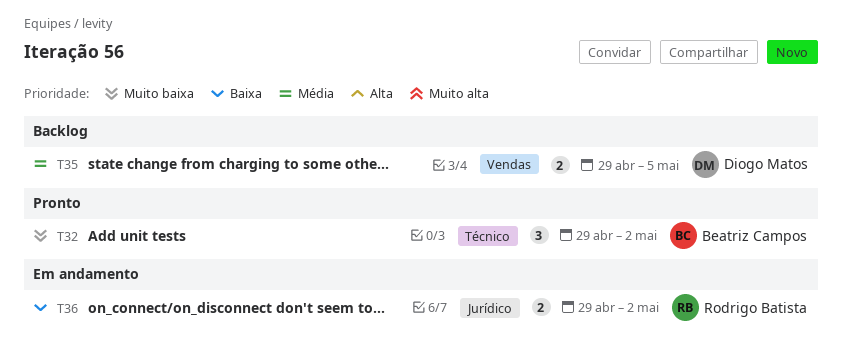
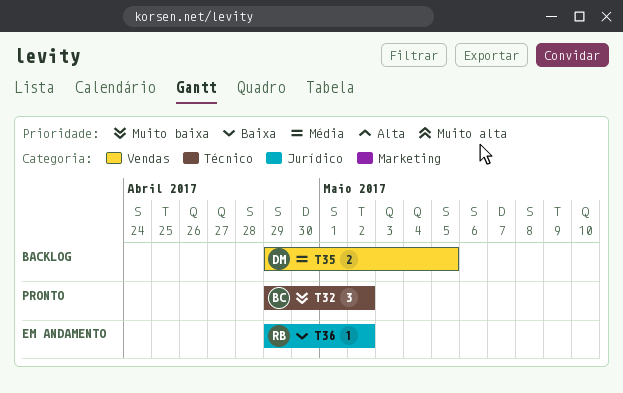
T36, estimate: 2 -> 1

